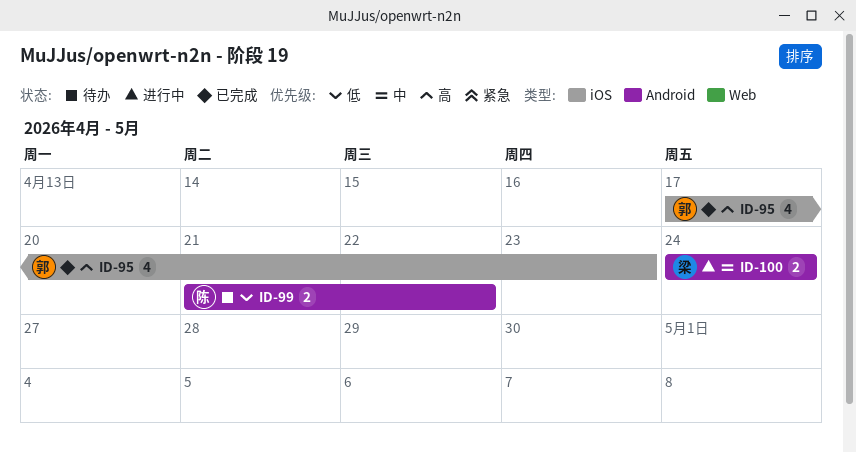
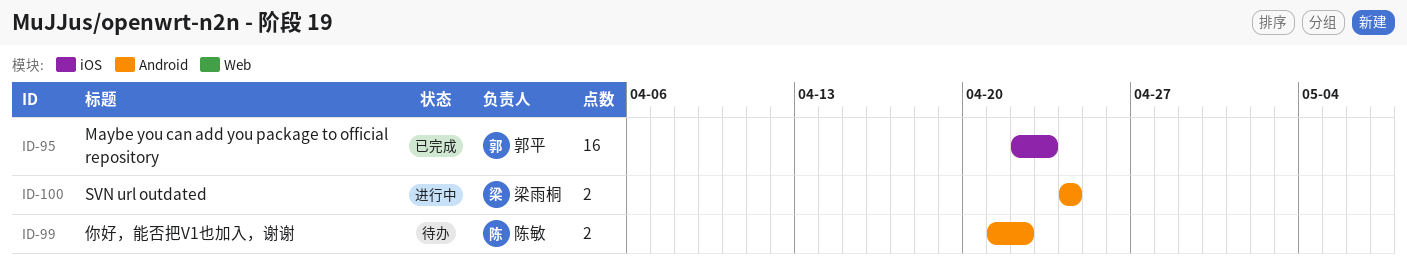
ID-95, estimate: 4 -> 16
ID-95, start: Apr 17 -> Apr 22

